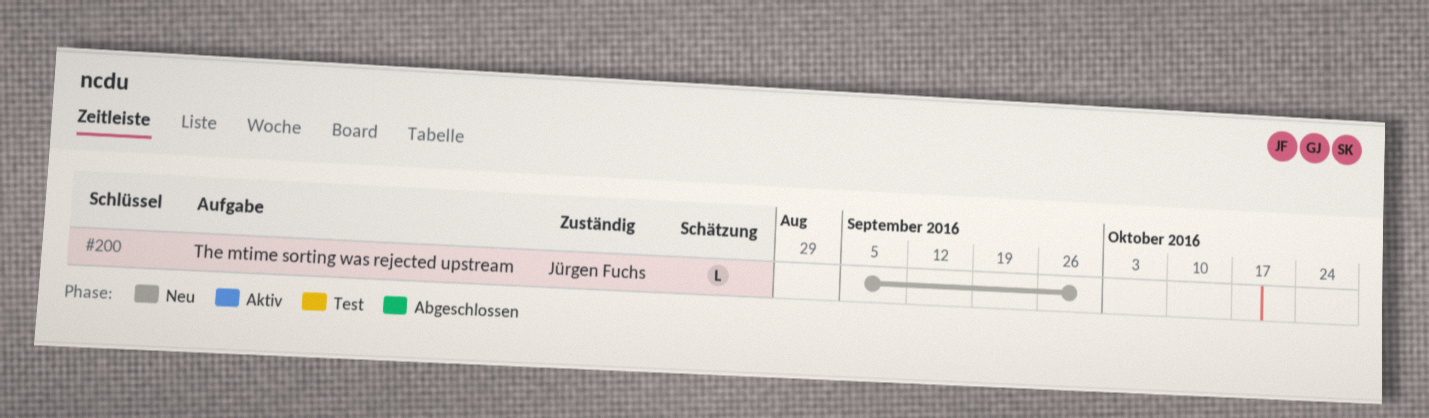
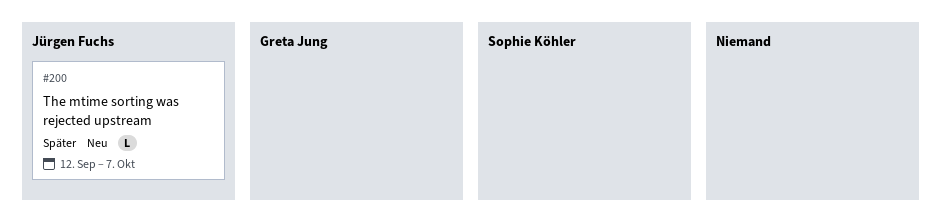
#200, start: Sep 5 -> Sep 12
#200, due: Sep 30 -> Oct 7

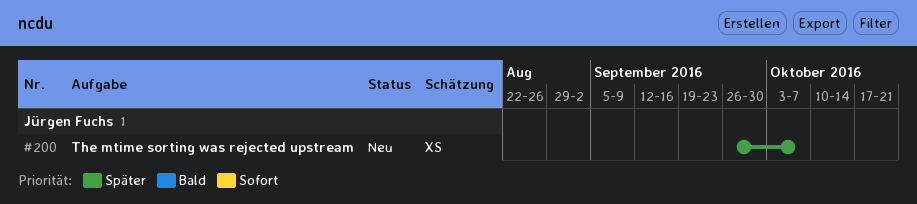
#200, estimate: L -> XS
#200, start: Sep 12 -> Sep 26

